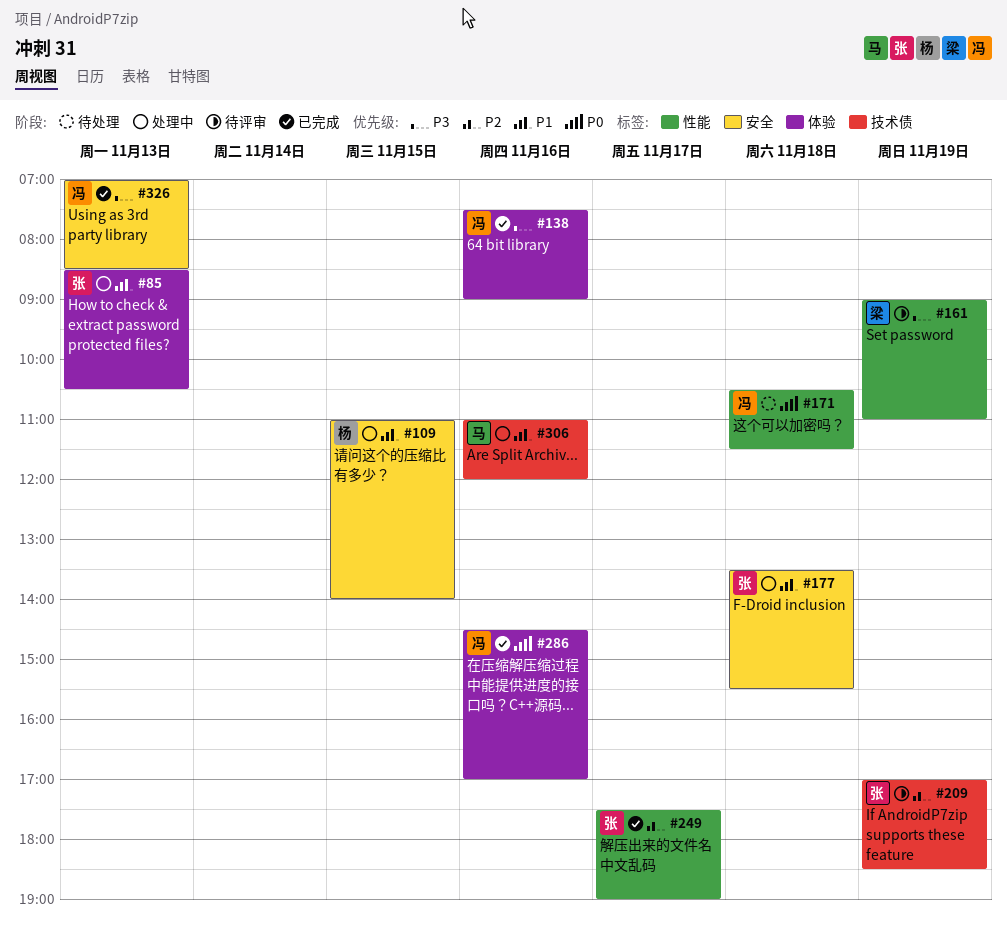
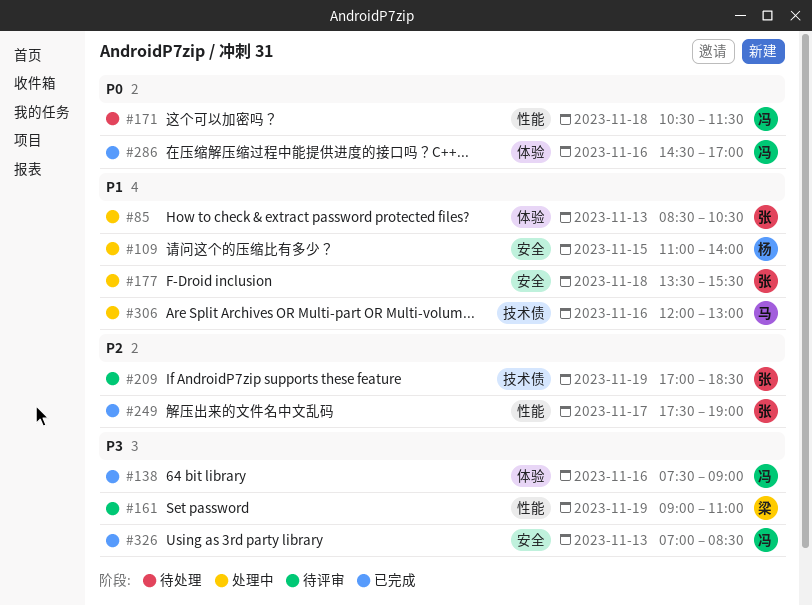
#306, begins: 11:00 -> 12:00
#306, ends: 12:00 -> 13:00

